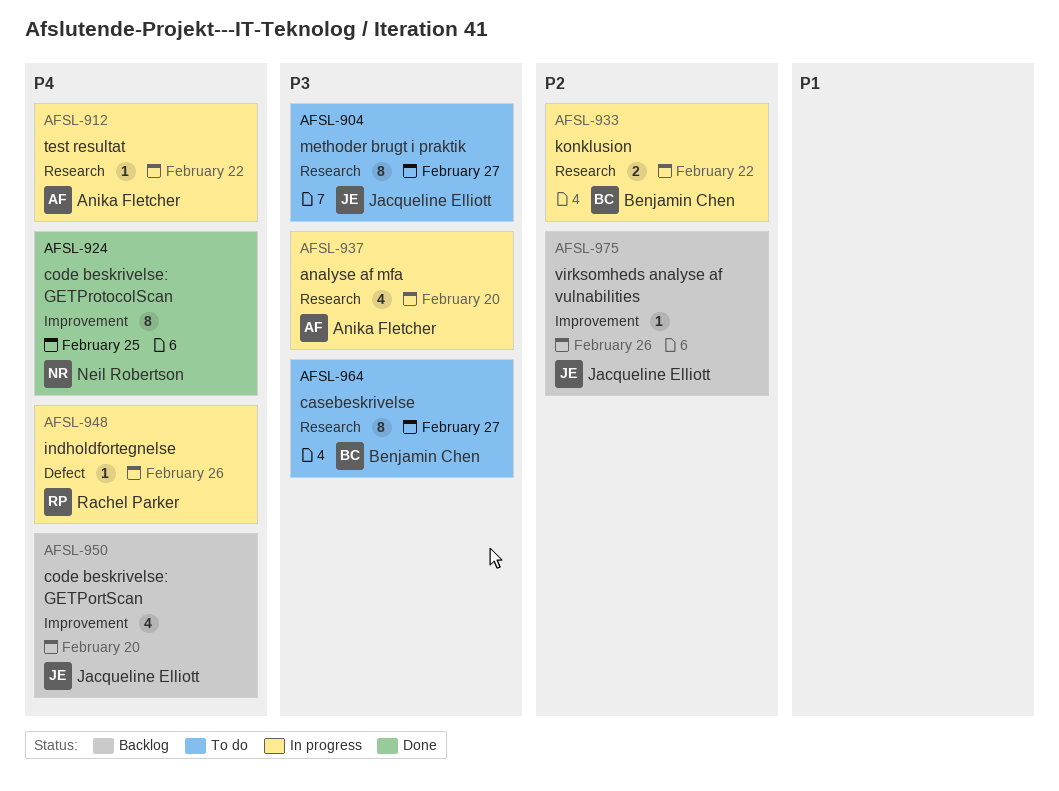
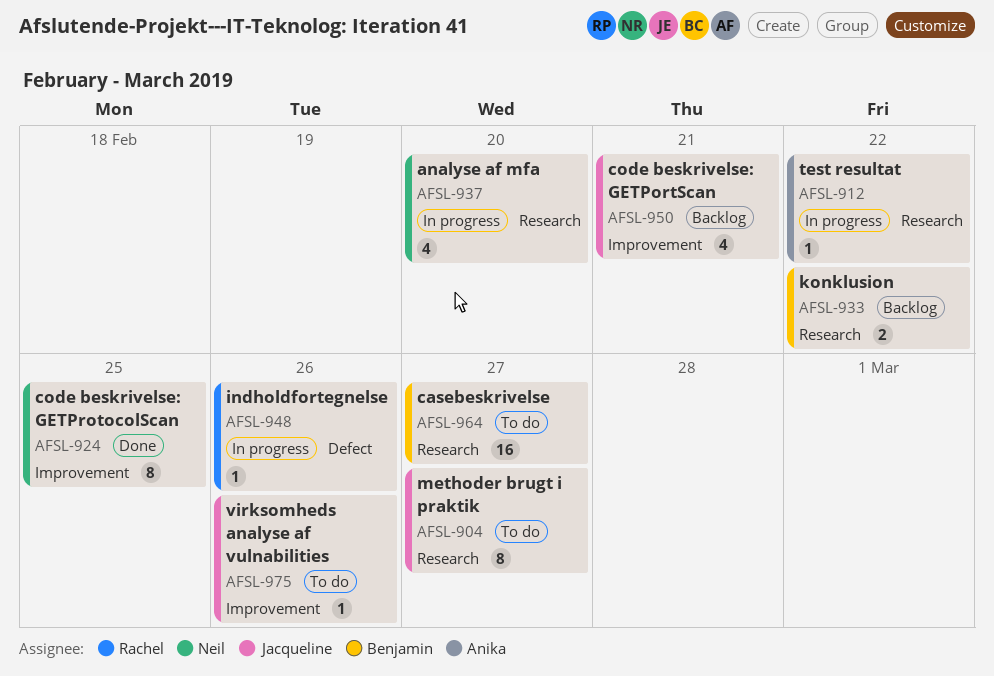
AFSL-933, status: In progress -> Backlog
AFSL-937, owner: Anika Fletcher -> Neil Robertson
AFSL-950, due: Feb 20 -> Feb 21
AFSL-964, estimate: 8 -> 16
AFSL-975, status: Backlog -> To do

